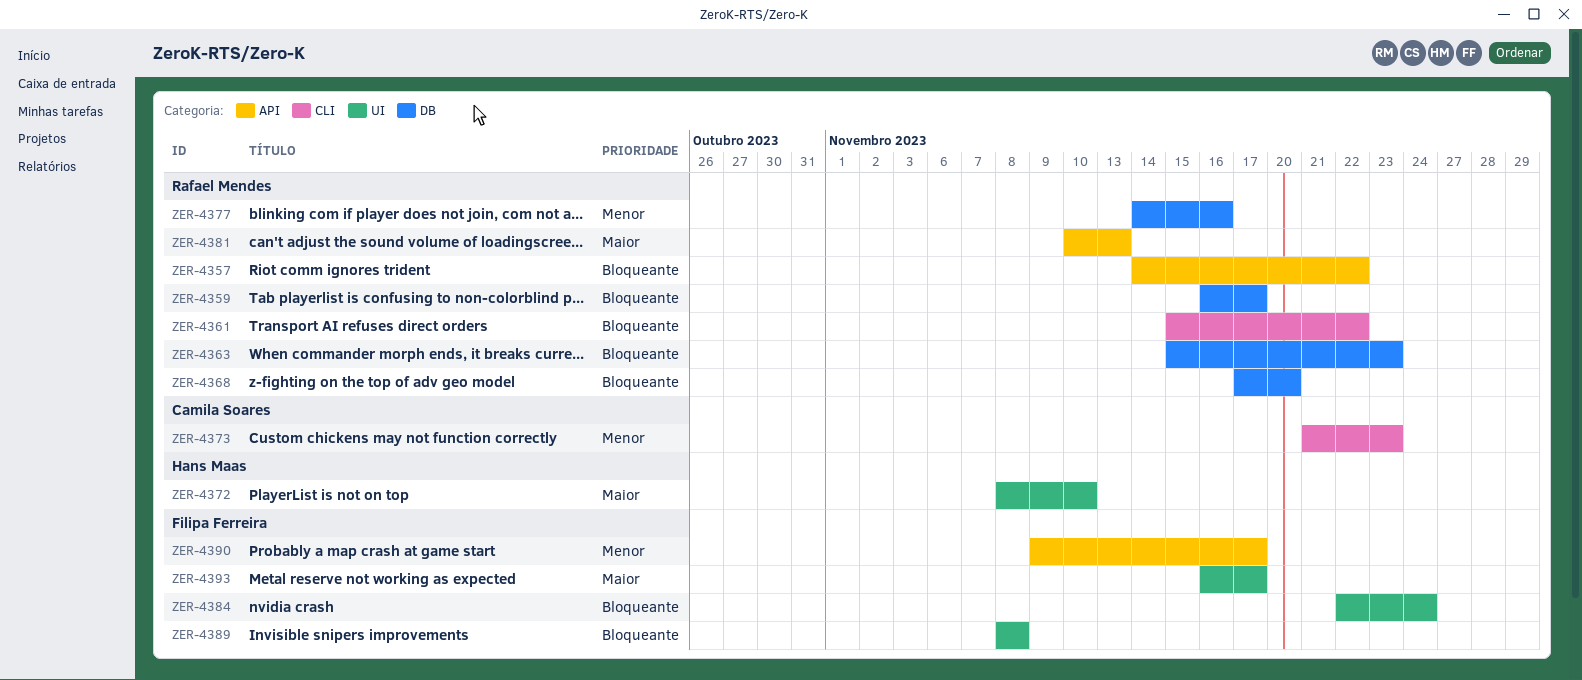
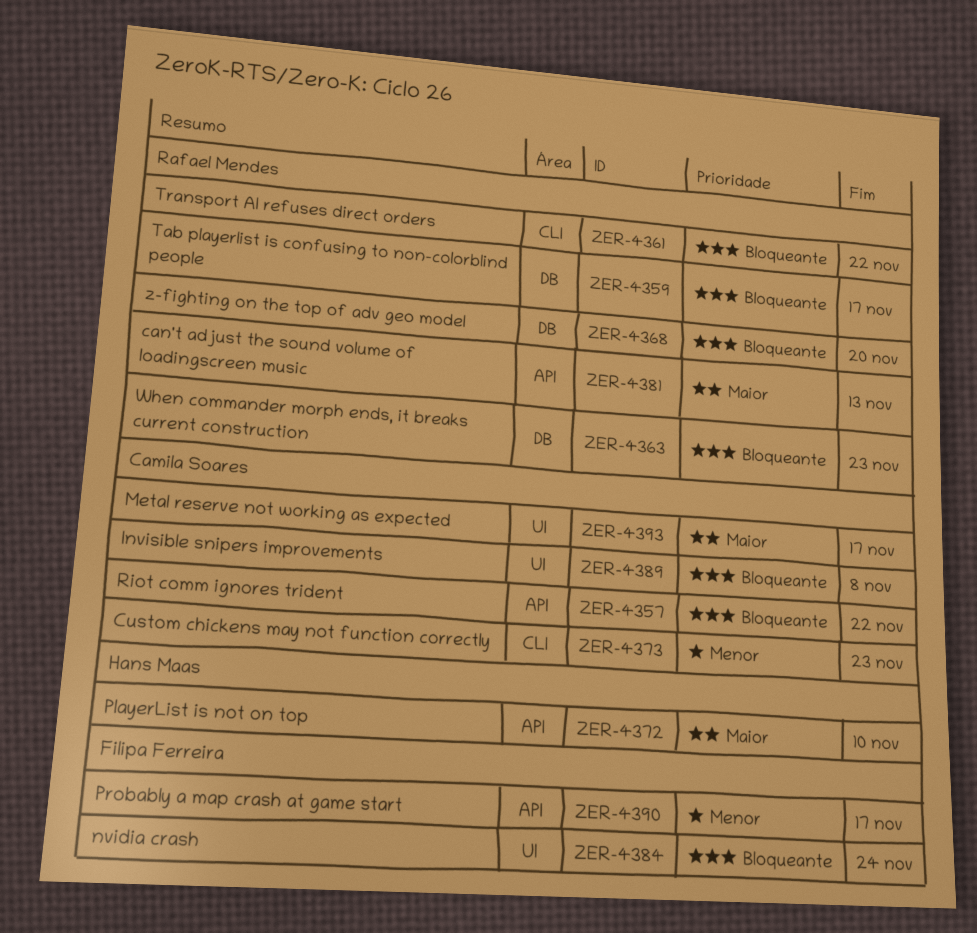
ZER-4357, owner: Rafael Mendes -> Camila Soares
ZER-4372, label: UI -> API
ZER-4377: present -> none
ZER-4389, owner: Filipa Ferreira -> Camila Soares
ZER-4393, owner: Filipa Ferreira -> Camila Soares

